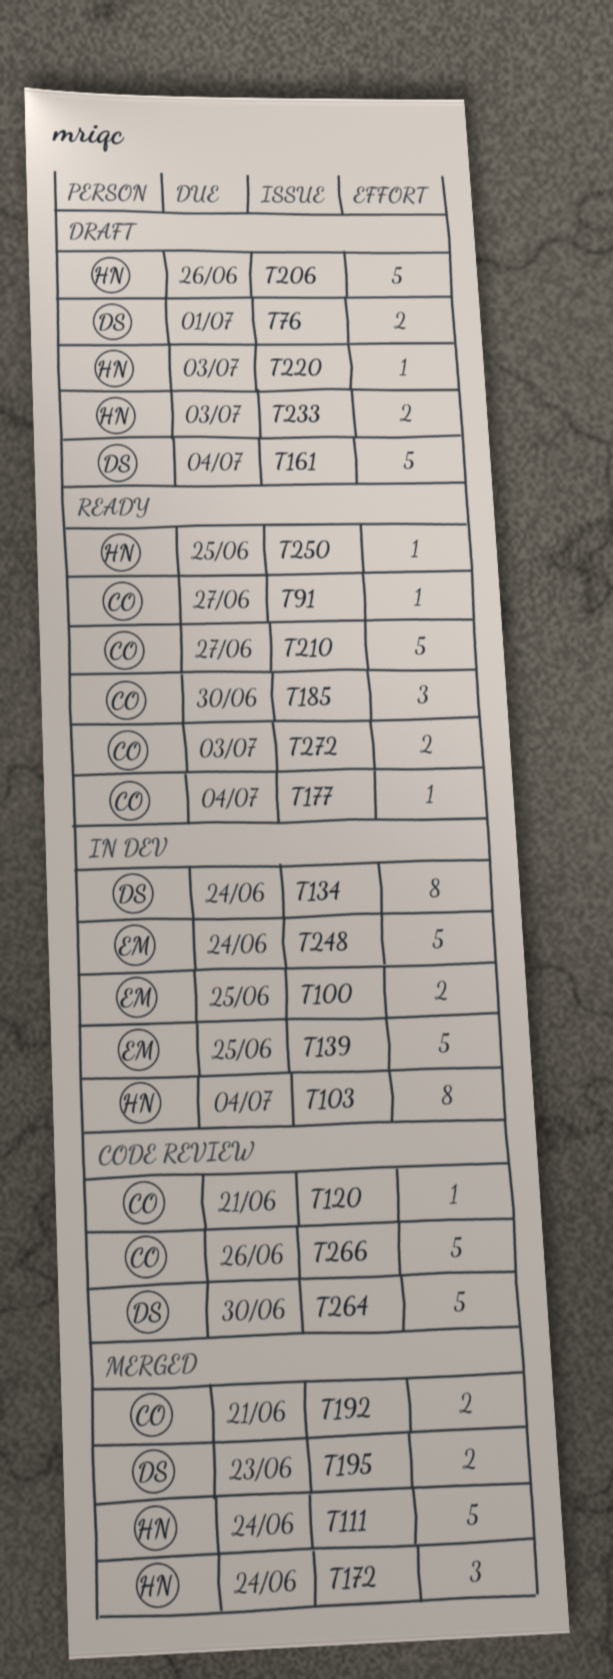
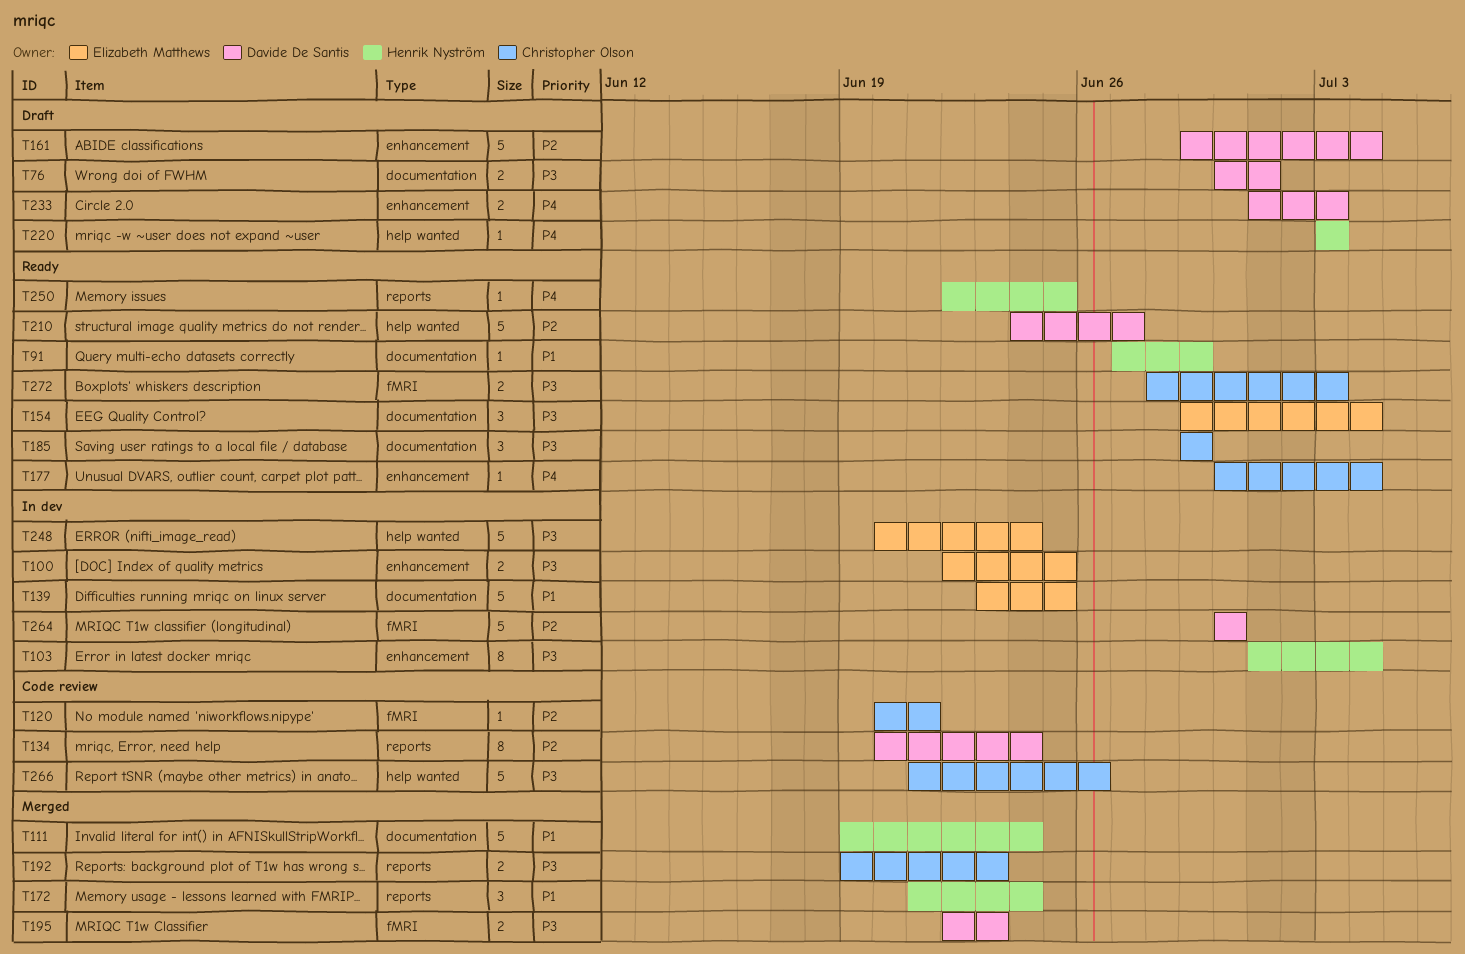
T91, owner: Christopher Olson -> Henrik Nyström
T91, due: Jun 27 -> Jun 29
T134, status: In dev -> Code review
T154: none -> present
T185, due: Jun 30 -> Jun 29
T192, due: Jun 21 -> Jun 23
T206: present -> none
T210, owner: Christopher Olson -> Davide De Santis
T233, owner: Henrik Nyström -> Davide De Santis
T264, status: Code review -> In dev

